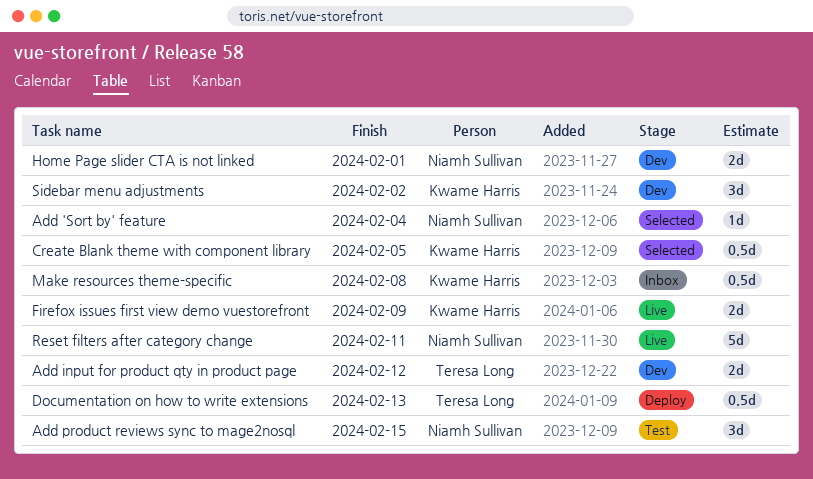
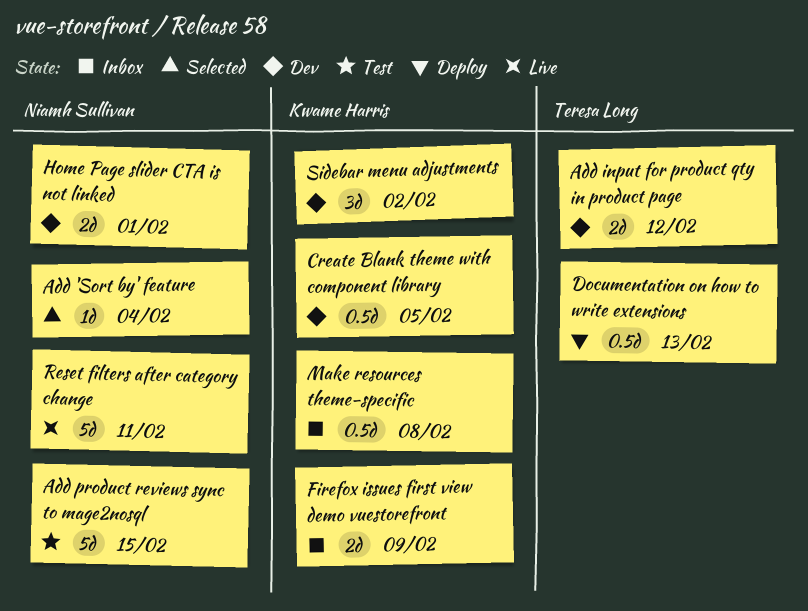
Add product reviews sync to mage2nosql, estimate: 3d -> 5d
Create Blank theme with component library, status: Selected -> Dev
Firefox issues first view demo vuestorefront, status: Live -> Inbox

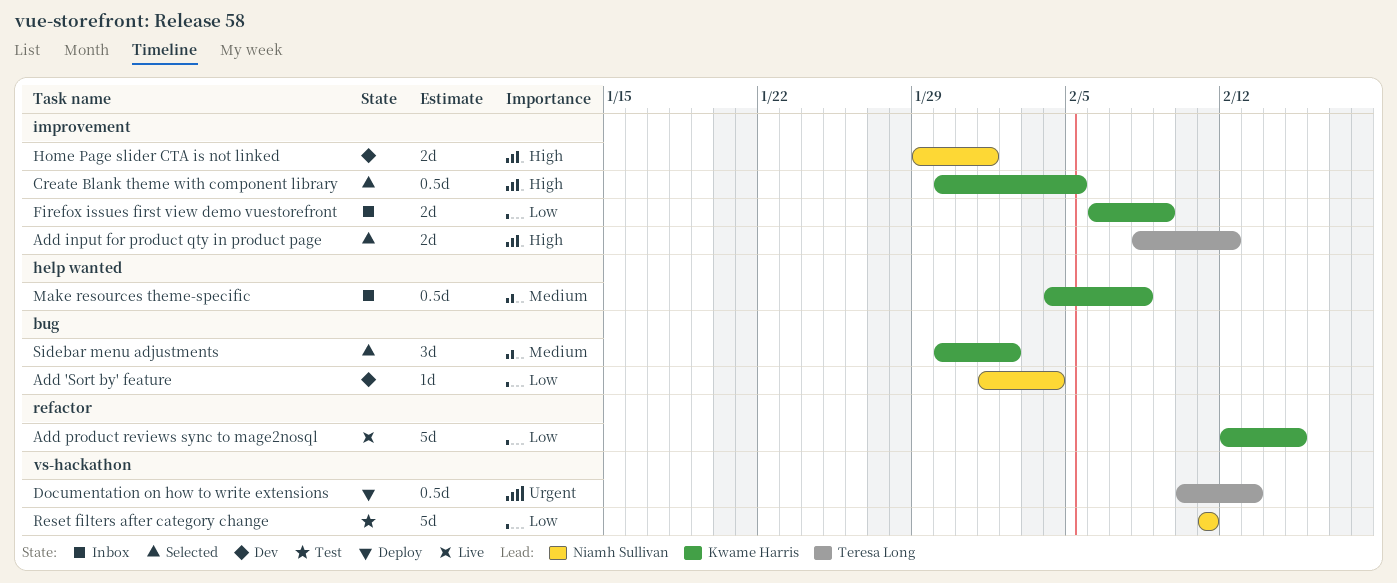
Add 'Sort by' feature, status: Selected -> Dev
Add input for product qty in product page, status: Dev -> Selected
Add product reviews sync to mage2nosql, status: Test -> Live
Add product reviews sync to mage2nosql, owner: Niamh Sullivan -> Kwame Harris
Create Blank theme with component library, status: Dev -> Selected
Reset filters after category change, status: Live -> Test
Sidebar menu adjustments, status: Dev -> Selected

